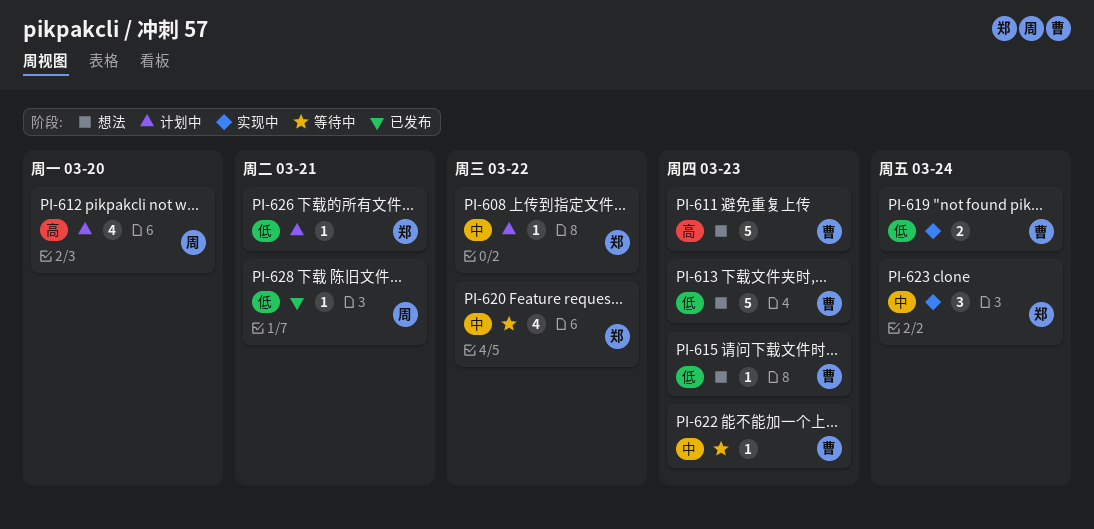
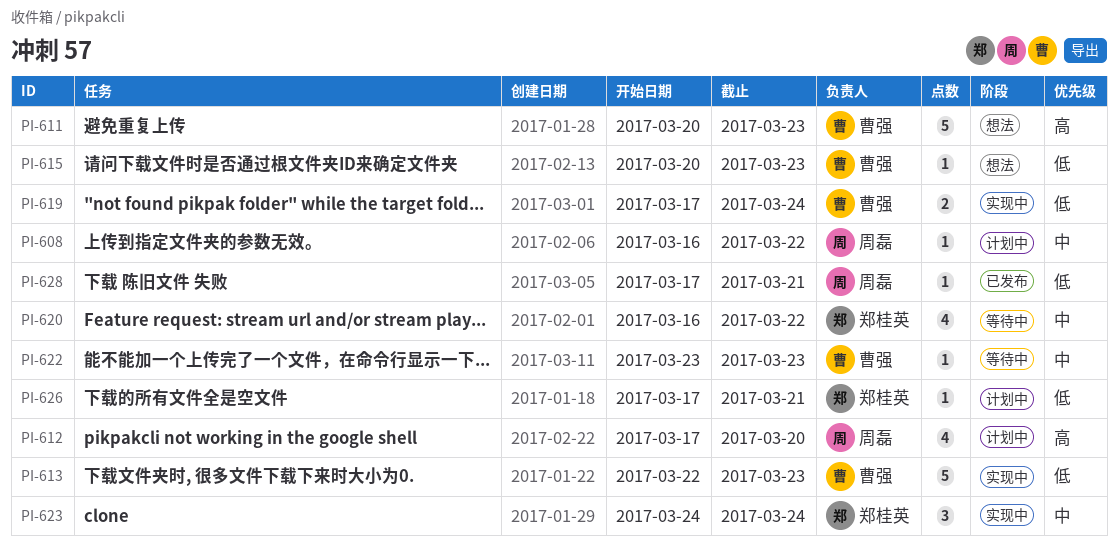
PI-608, owner: 郑桂英 -> 周磊
PI-613, status: 想法 -> 实现中

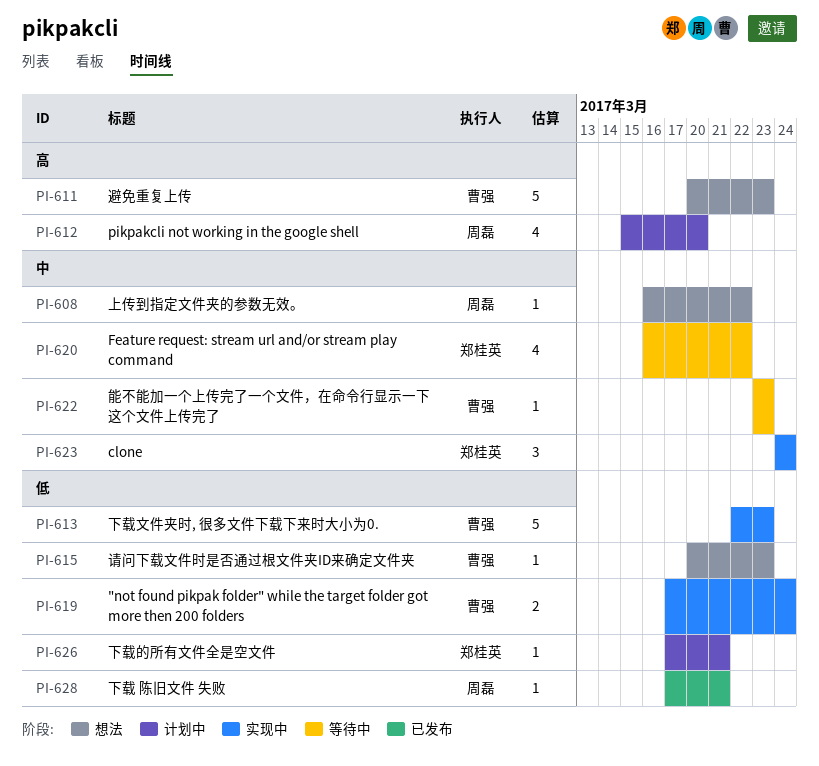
PI-608, status: 计划中 -> 想法
PI-612, start: Mar 17 -> Mar 15

